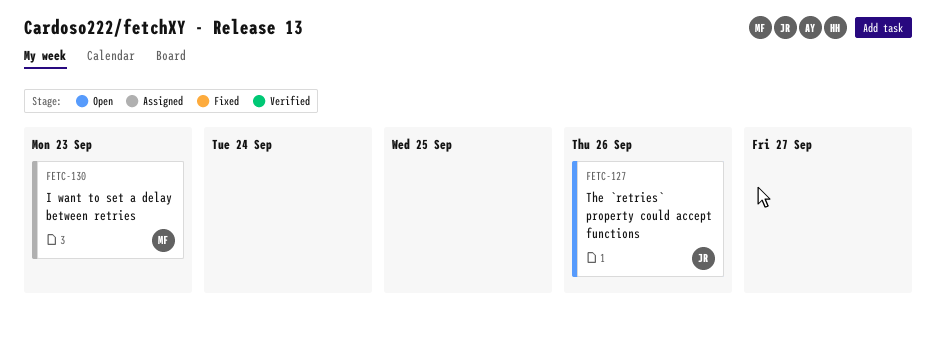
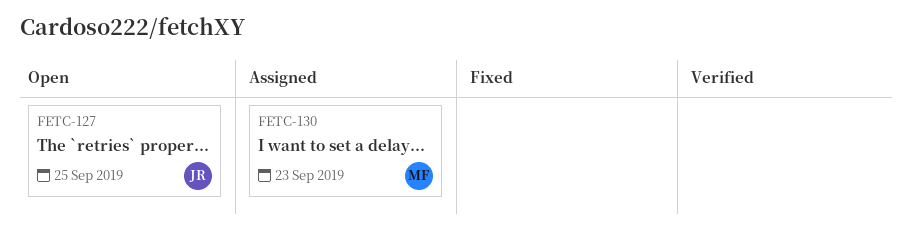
FETC-127, due: Sep 26 -> Sep 25

